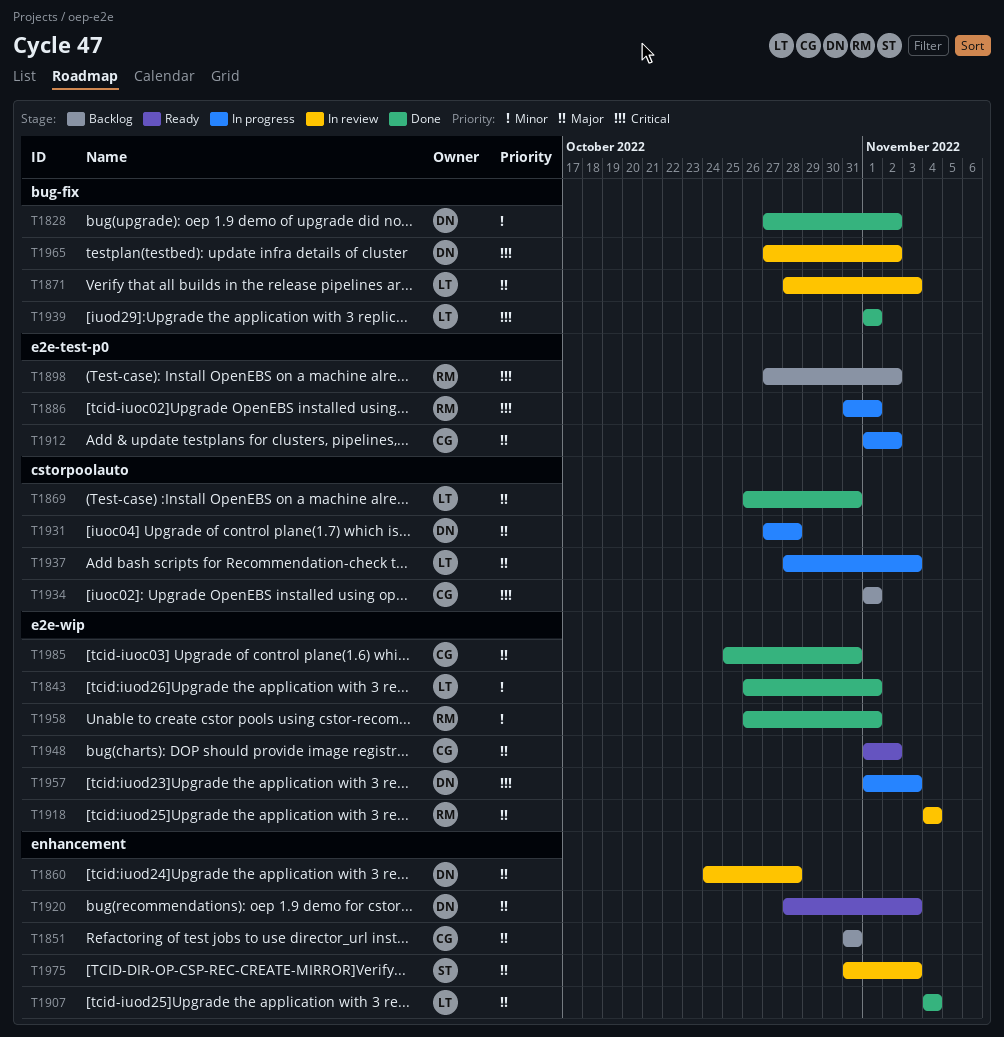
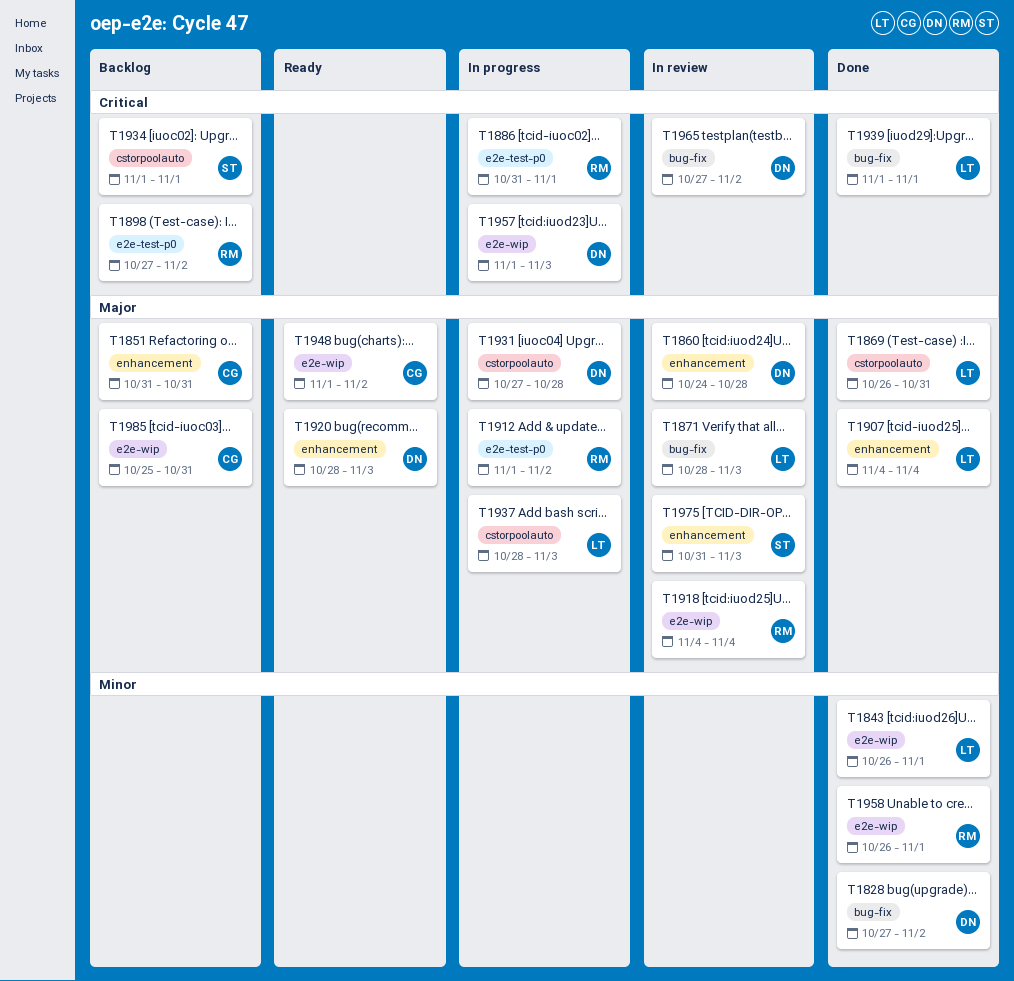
T1912, owner: CG -> RM
T1934, owner: CG -> ST
T1985, status: Done -> Backlog

